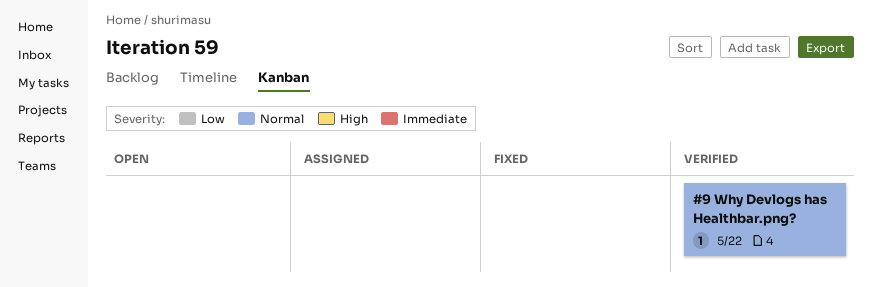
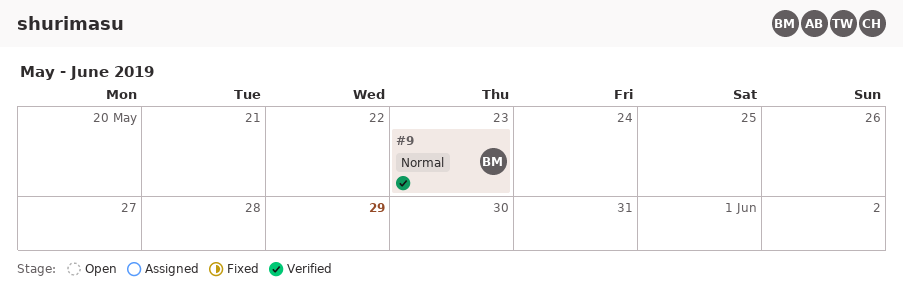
#9, due: May 22 -> May 23

